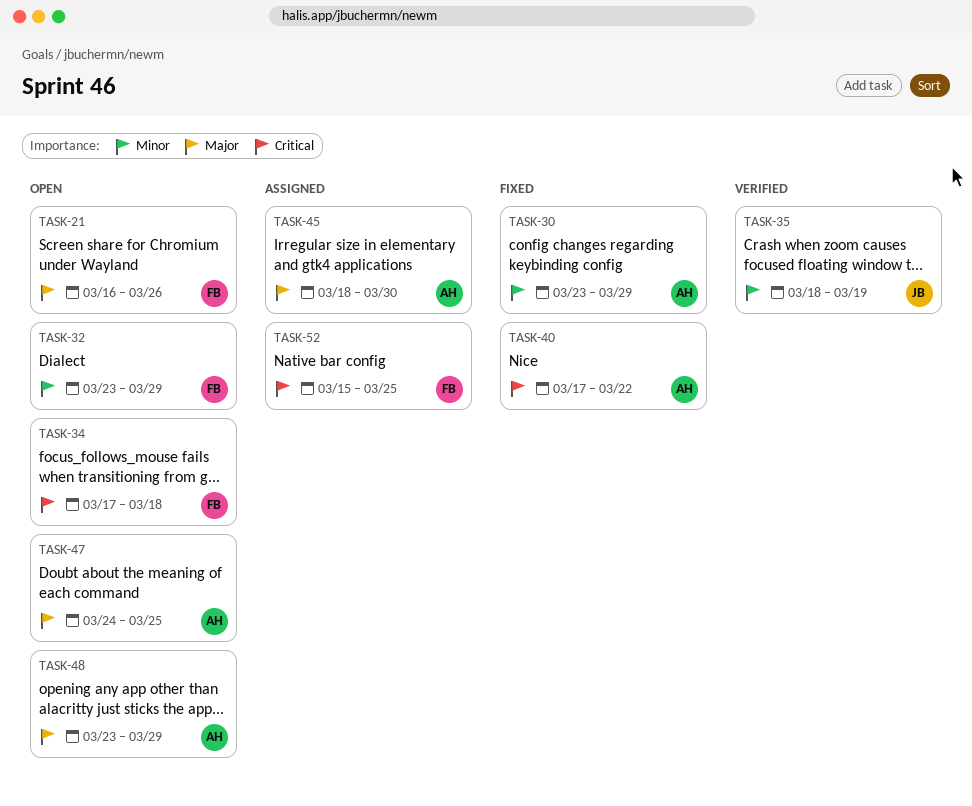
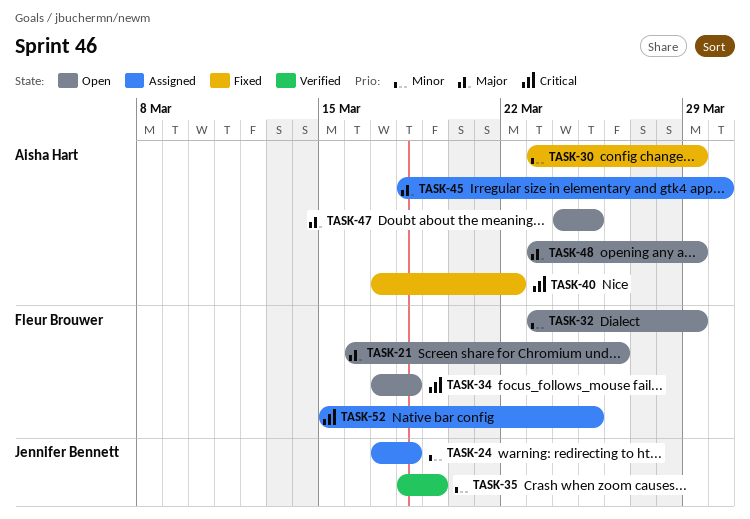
TASK-24: none -> present

